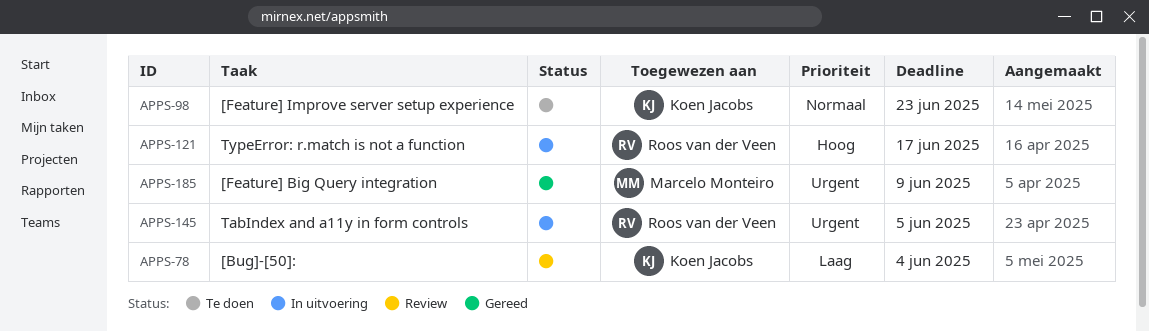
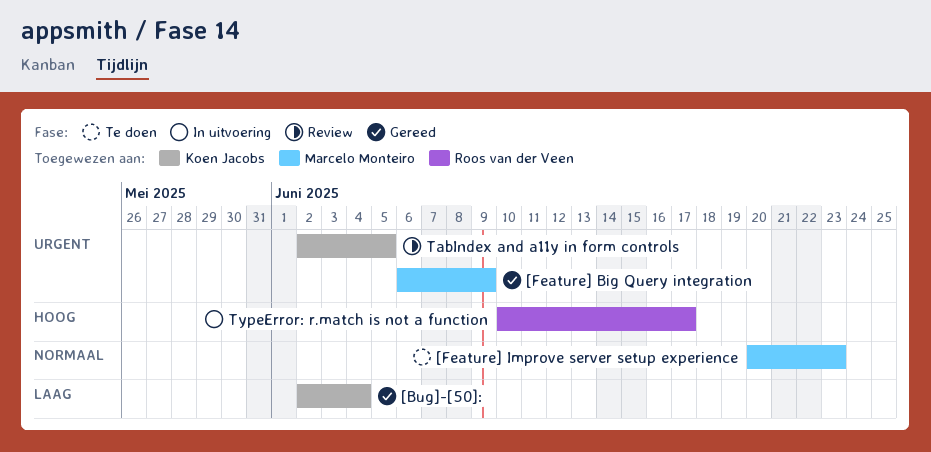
[Bug]-[50]:, status: Review -> Gereed
[Feature] Improve server setup experience, owner: Koen Jacobs -> Marcelo Monteiro
TabIndex and a11y in form controls, status: In uitvoering -> Review
TabIndex and a11y in form controls, owner: Roos van der Veen -> Koen Jacobs

